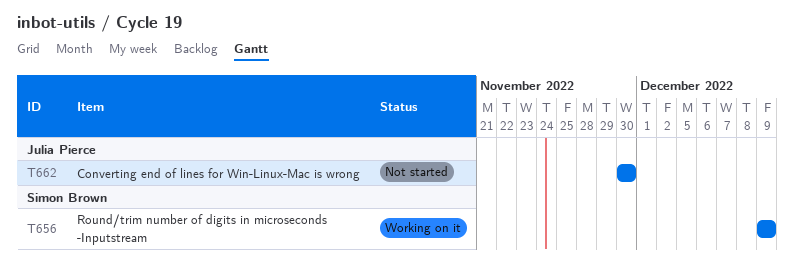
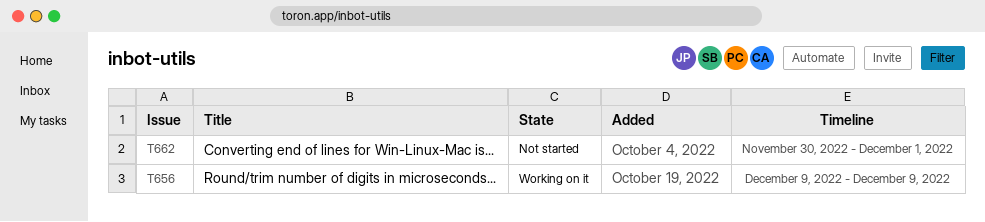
T662, due: Nov 30 -> Dec 1

